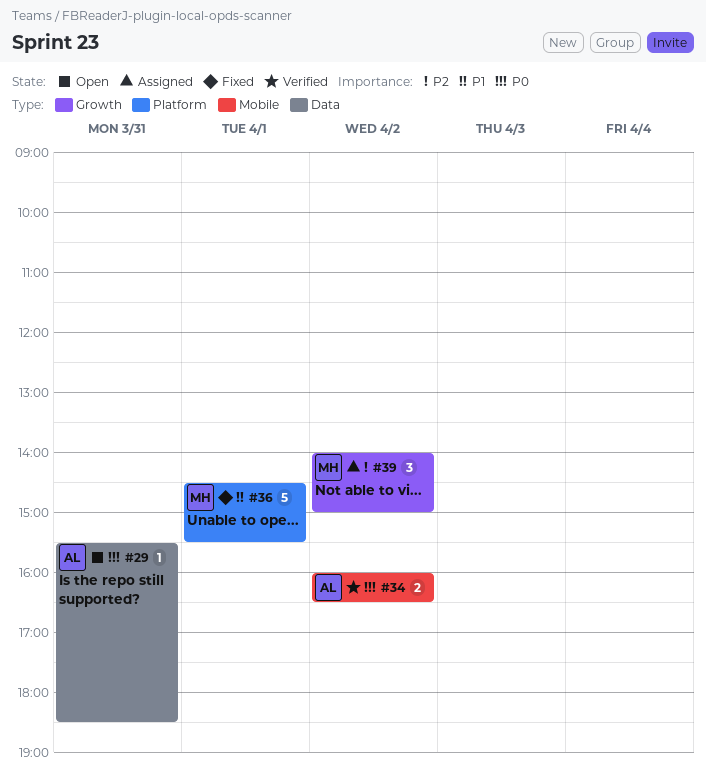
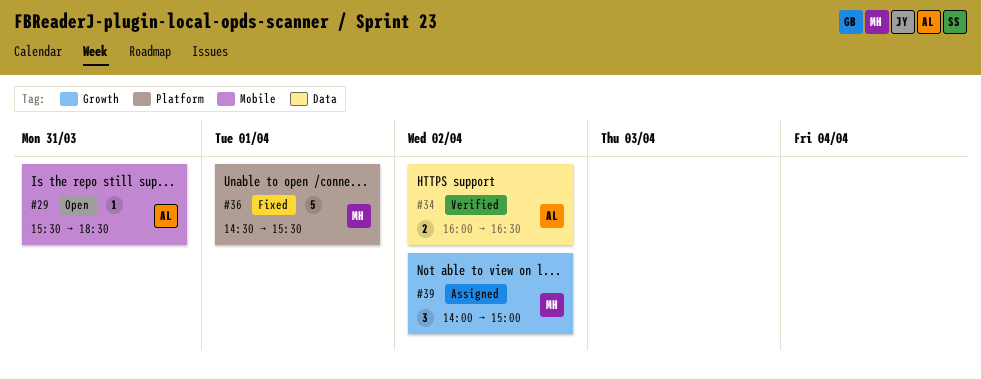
#29, label: Data -> Mobile
#34, label: Mobile -> Data

